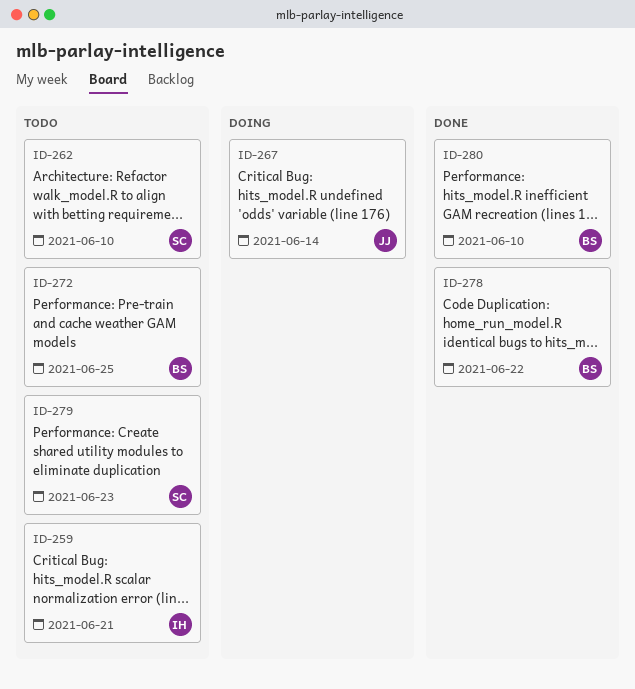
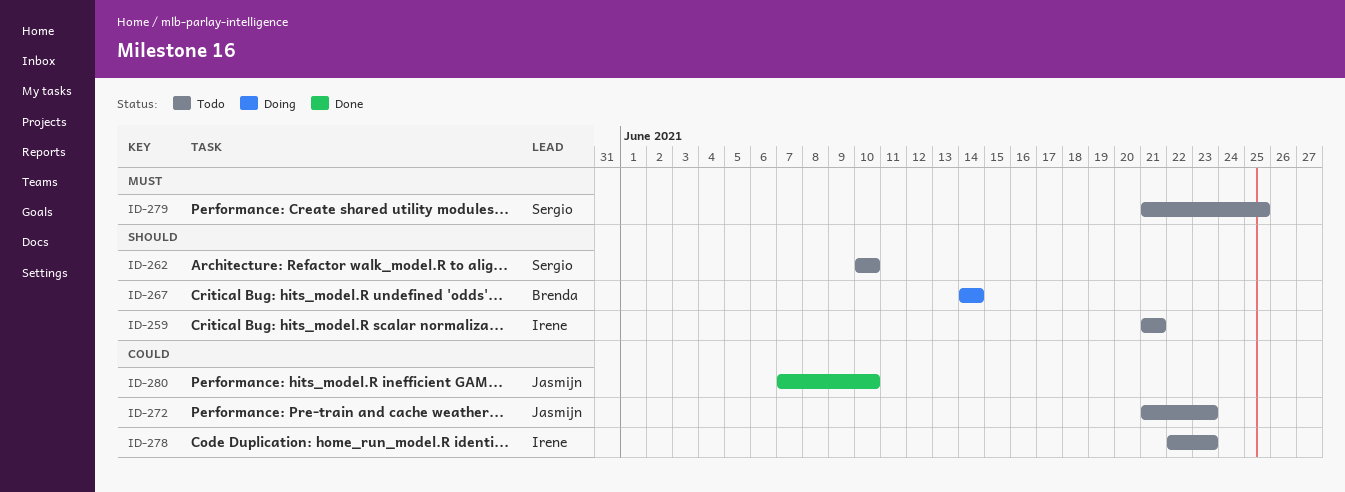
ID-267, owner: Jasmijn -> Brenda
ID-272, owner: Brenda -> Jasmijn
ID-272, due: Jun 25 -> Jun 23
ID-278, status: Done -> Todo
ID-278, owner: Brenda -> Irene
ID-278, due: Jun 22 -> Jun 23
ID-279, due: Jun 23 -> Jun 25
ID-280, owner: Brenda -> Jasmijn

